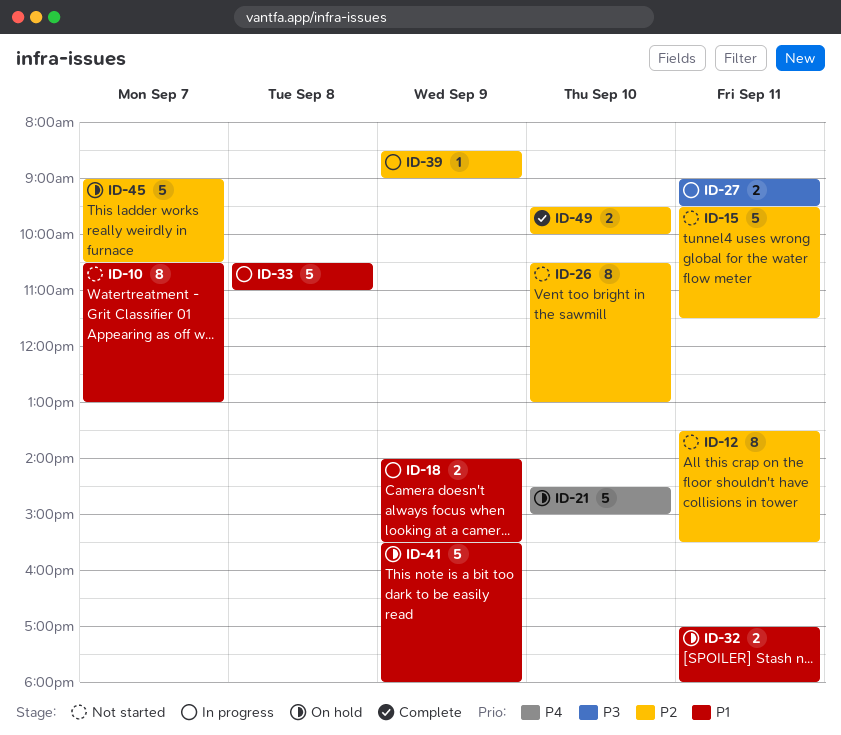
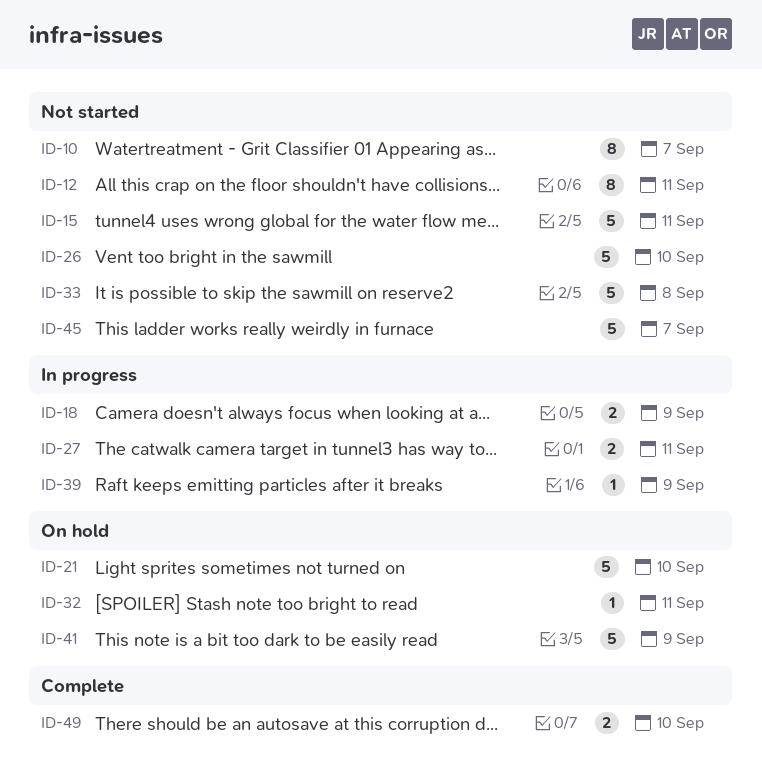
ID-26, estimate: 8 -> 5
ID-32, estimate: 2 -> 1
ID-33, status: In progress -> Not started
ID-45, status: On hold -> Not started

